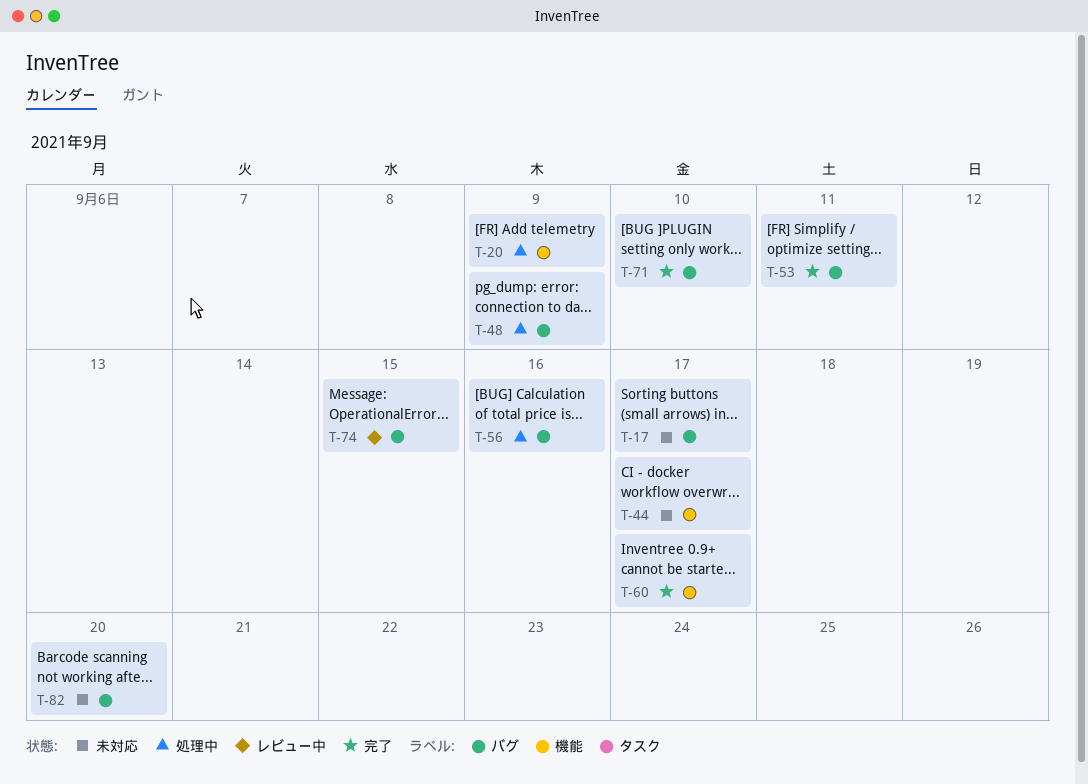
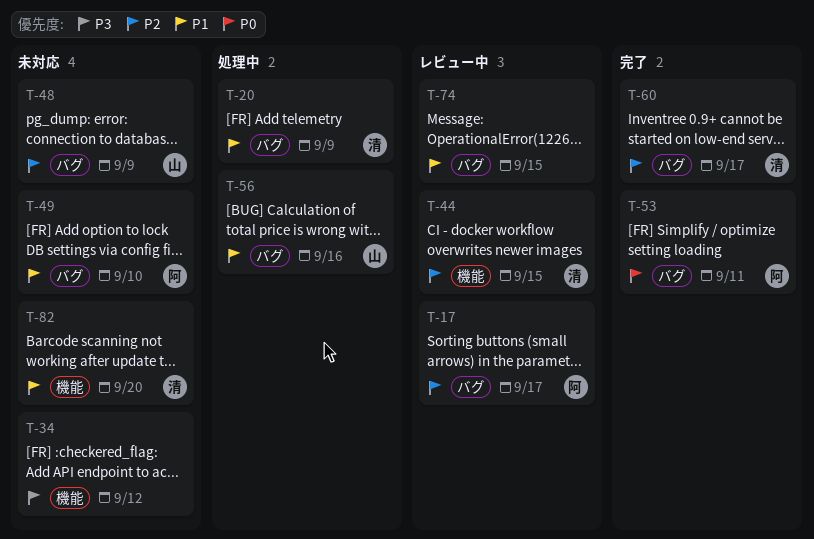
T-17, status: 未対応 -> レビュー中
T-20, label: 機能 -> バグ
T-34: none -> present
T-44, status: 未対応 -> レビュー中
T-44, due: Sep 17 -> Sep 15
T-48, status: 処理中 -> 未対応
T-49: none -> present
T-60, label: 機能 -> バグ
T-71: present -> none
T-82, label: バグ -> 機能

